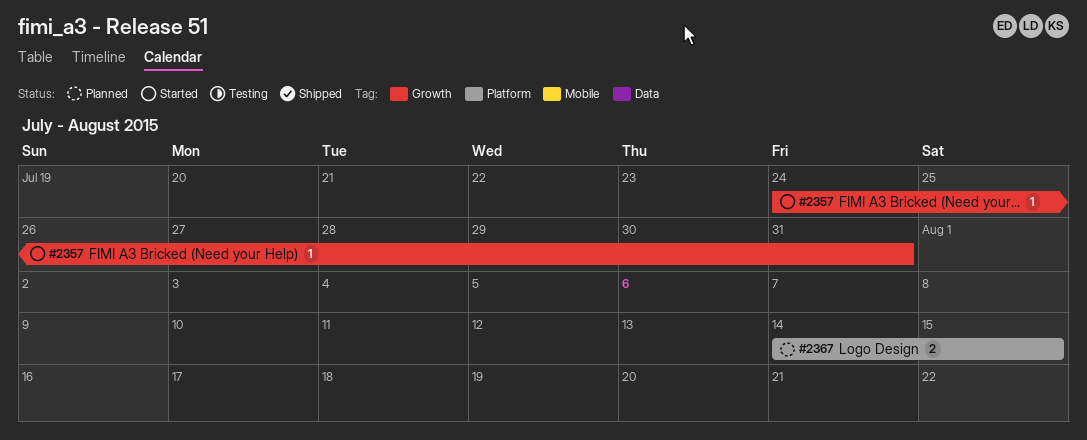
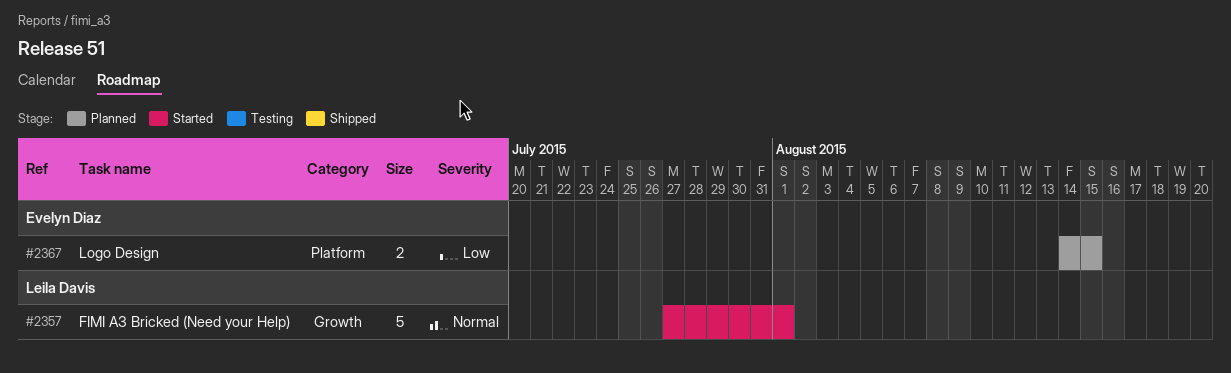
#2357, estimate: 1 -> 5
#2357, start: Jul 24 -> Jul 27
#2357, due: Jul 31 -> Aug 1

